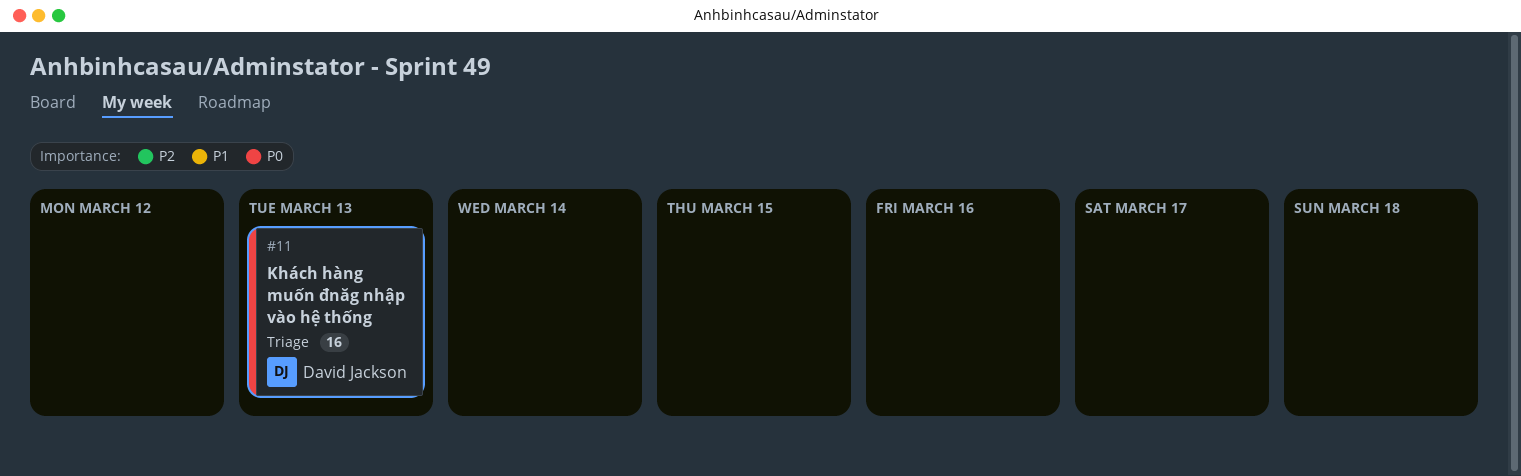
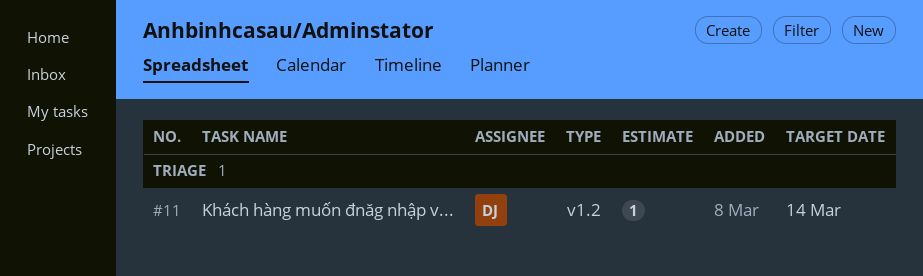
#11, estimate: 16 -> 1
#11, due: Mar 13 -> Mar 14

